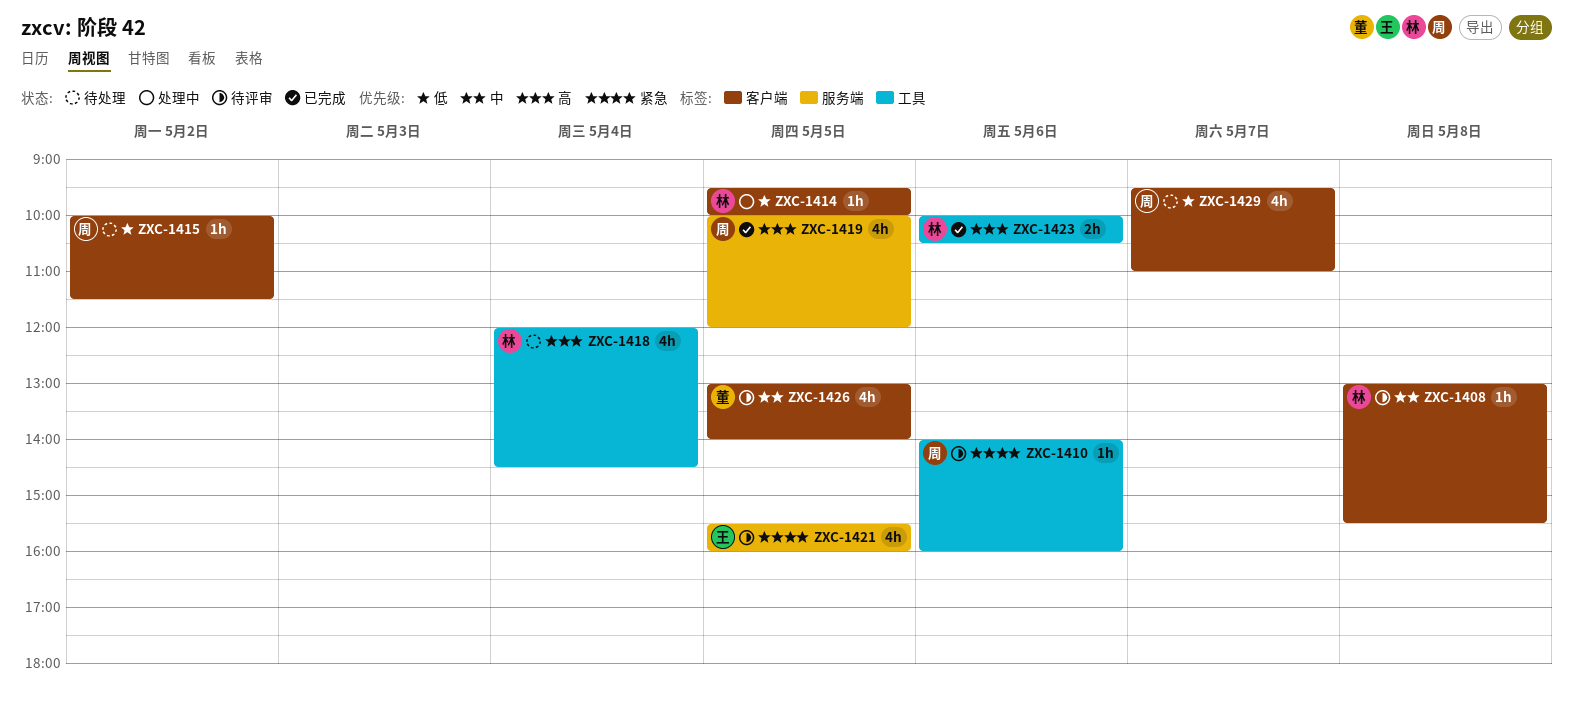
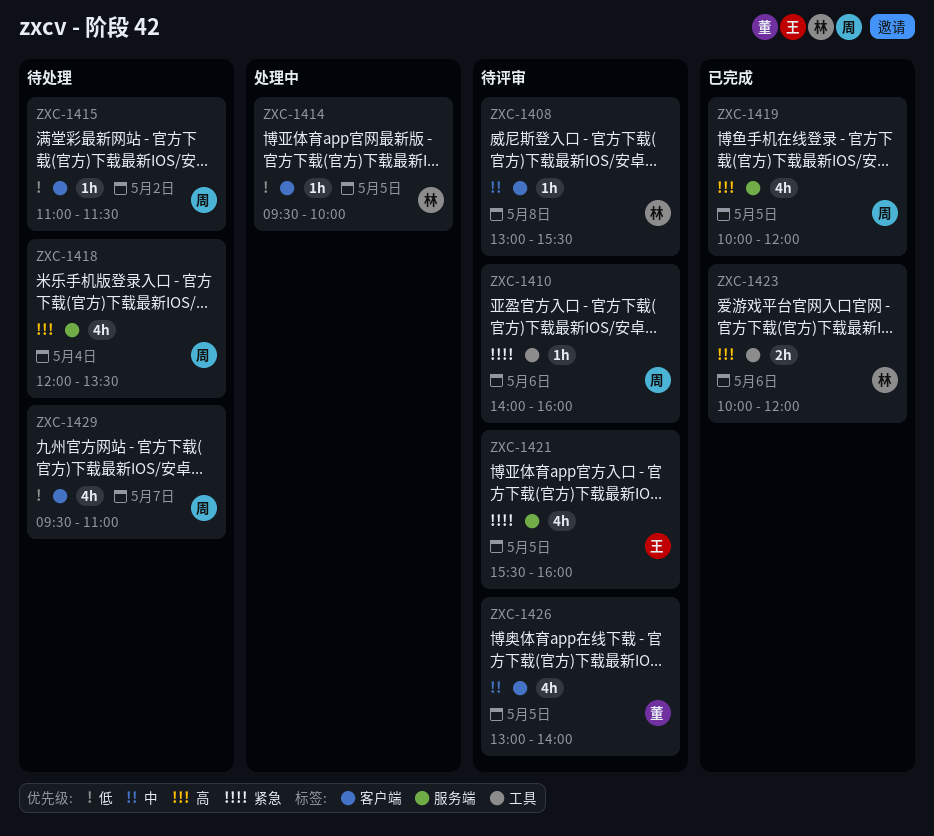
ZXC-1415, begins: 10:00 -> 11:00
ZXC-1418, owner: 林 -> 周
ZXC-1418, label: 工具 -> 服务端
ZXC-1418, ends: 14:30 -> 13:30
ZXC-1423, ends: 10:30 -> 12:00

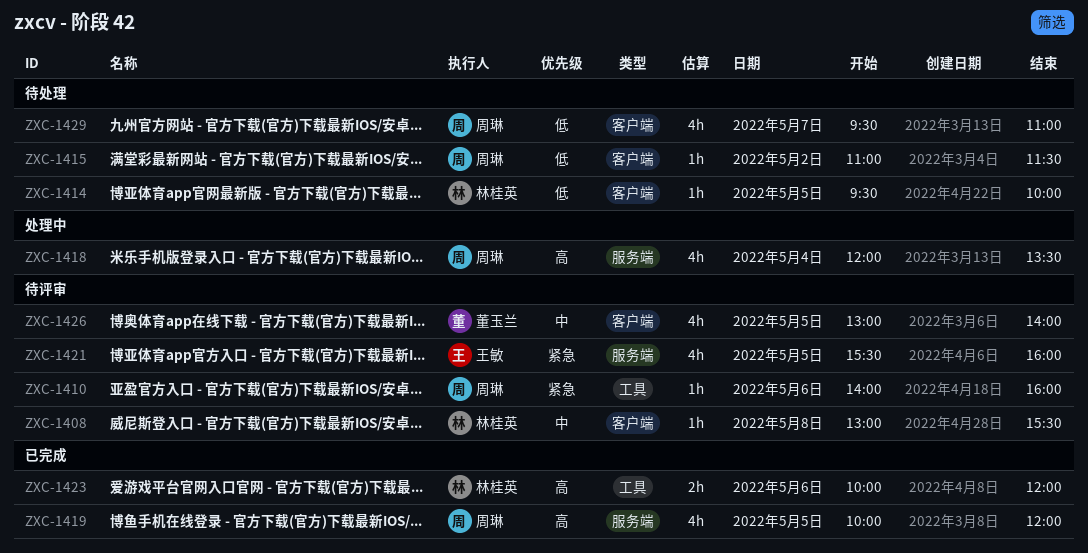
ZXC-1414, status: 处理中 -> 待处理
ZXC-1418, status: 待处理 -> 处理中

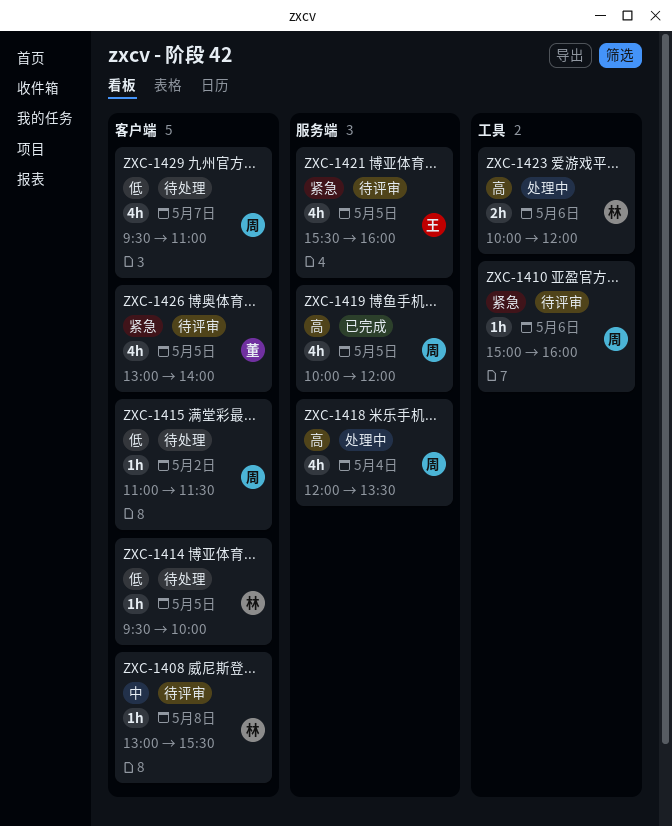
ZXC-1410, begins: 14:00 -> 15:00
ZXC-1423, status: 已完成 -> 处理中
ZXC-1426, priority: 中 -> 紧急

